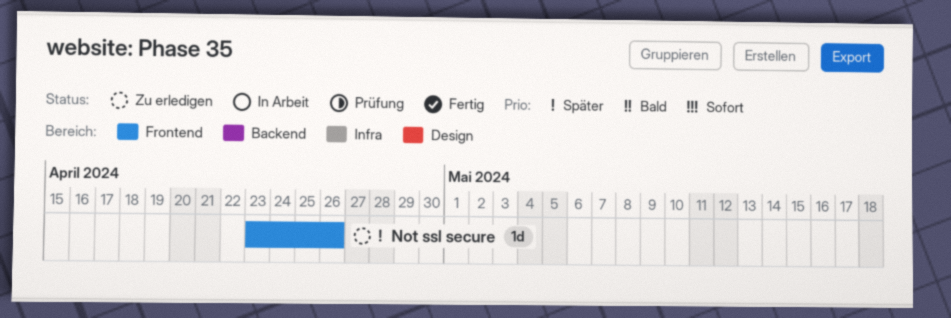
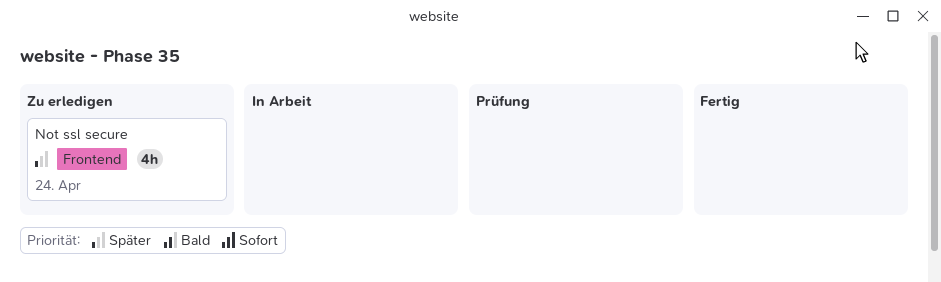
Not ssl secure, estimate: 1d -> 4h
Not ssl secure, due: Apr 26 -> Apr 24

